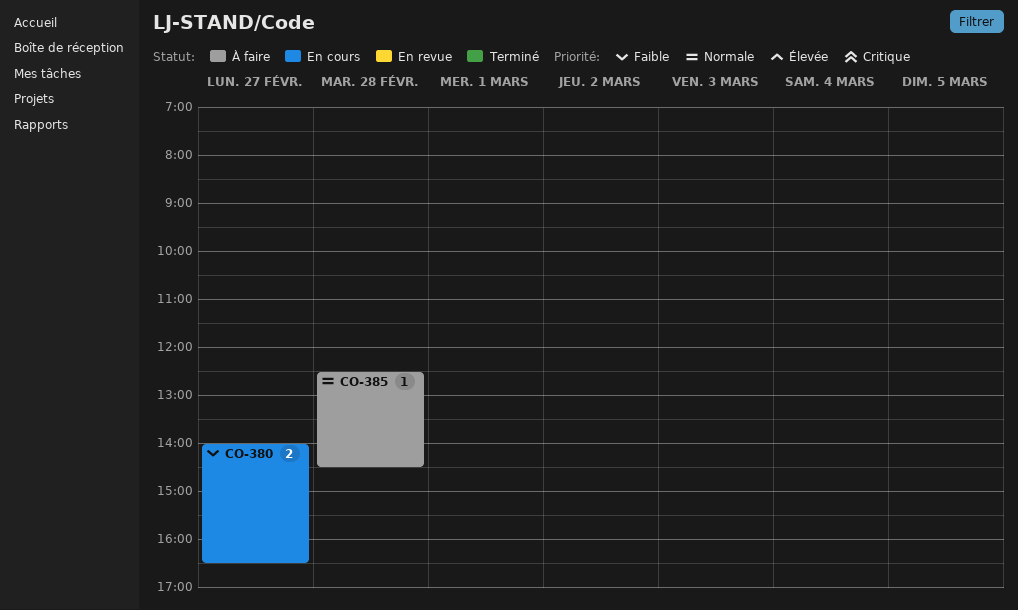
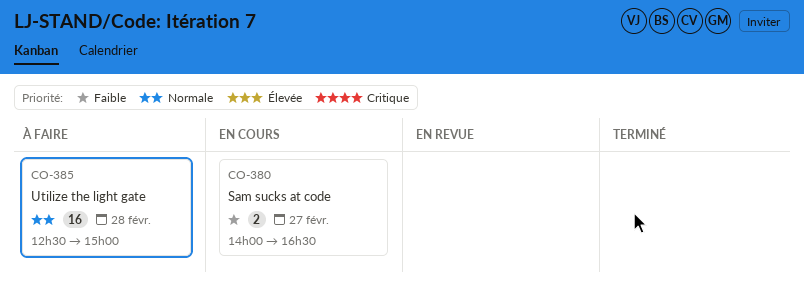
CO-385, estimate: 1 -> 16
CO-385, ends: 14:30 -> 15:00

